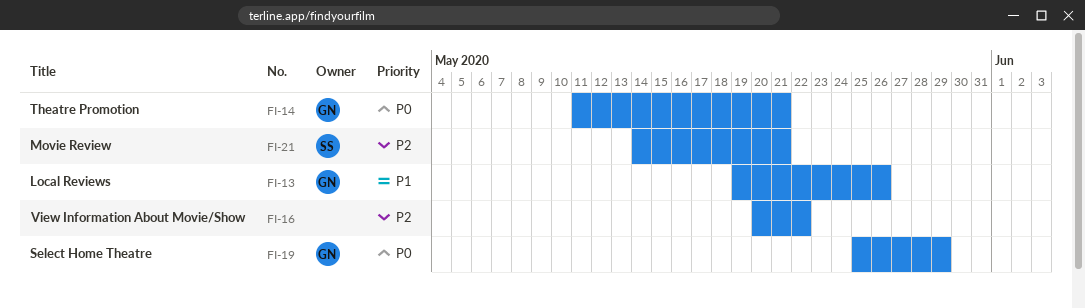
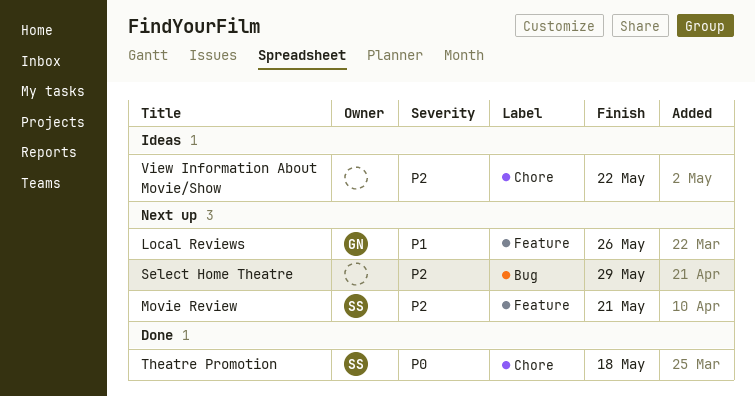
Select Home Theatre, owner: GN -> none
Select Home Theatre, priority: P0 -> P2
Theatre Promotion, owner: GN -> SS
Theatre Promotion, due: May 21 -> May 18

